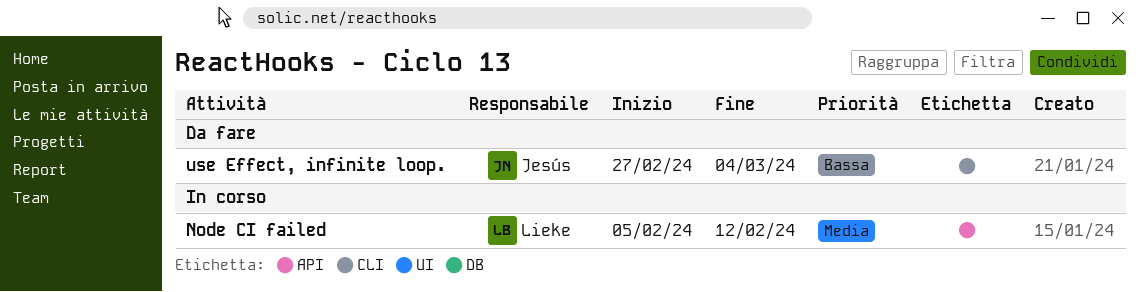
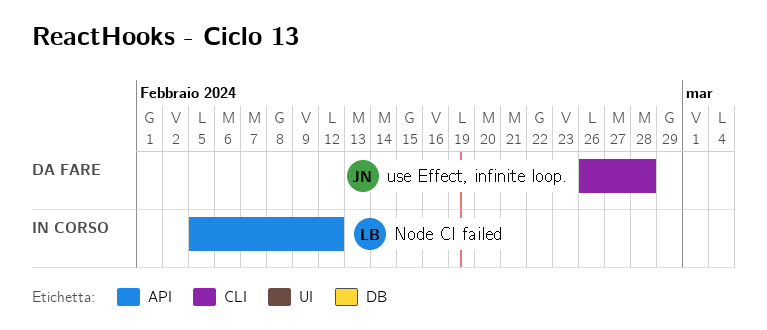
use Effect, infinite loop., start: Feb 27 -> Feb 26
use Effect, infinite loop., due: Mar 4 -> Feb 28

